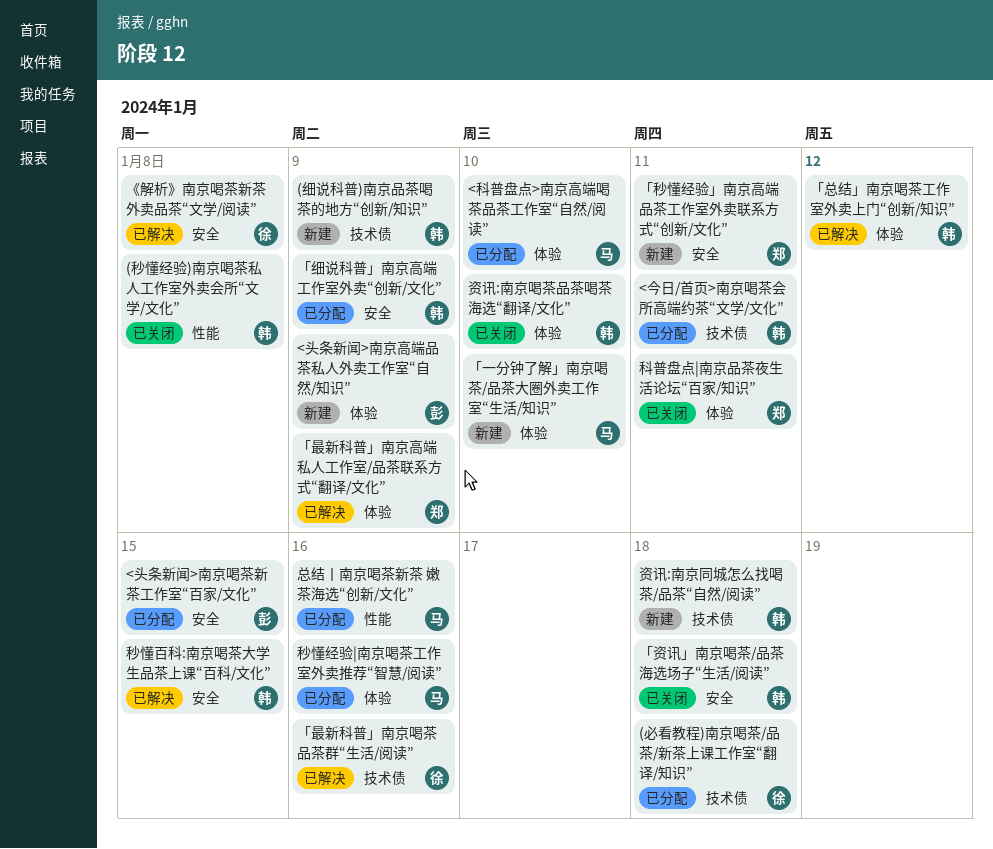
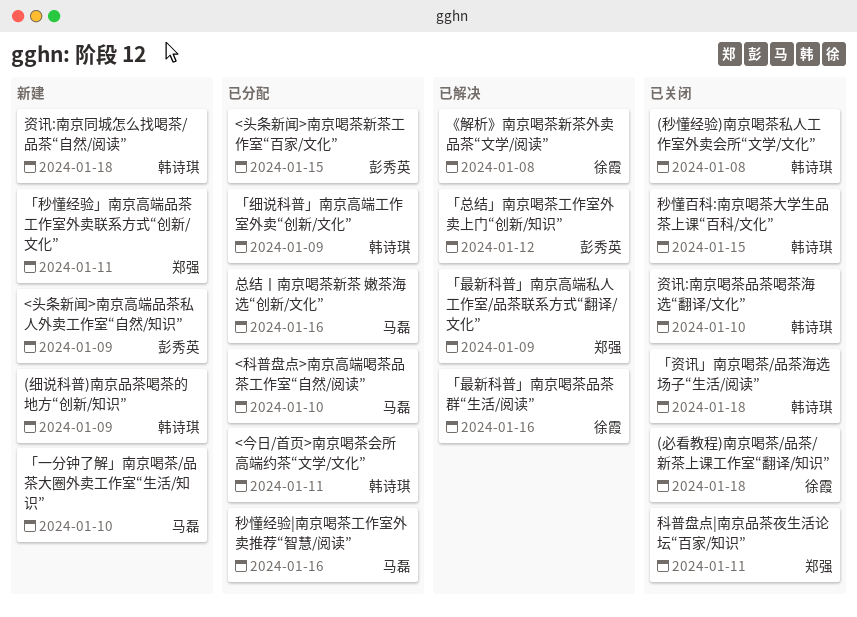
(必看教程)南京喝茶/品茶/新茶上课工作室“翻译/知识”, status: 已分配 -> 已关闭
「总结」南京喝茶工作室外卖上门“创新/知识”, owner: 韩诗琪 -> 彭秀英
秒懂百科:南京喝茶大学生品茶上课“百科/文化”, status: 已解决 -> 已关闭

